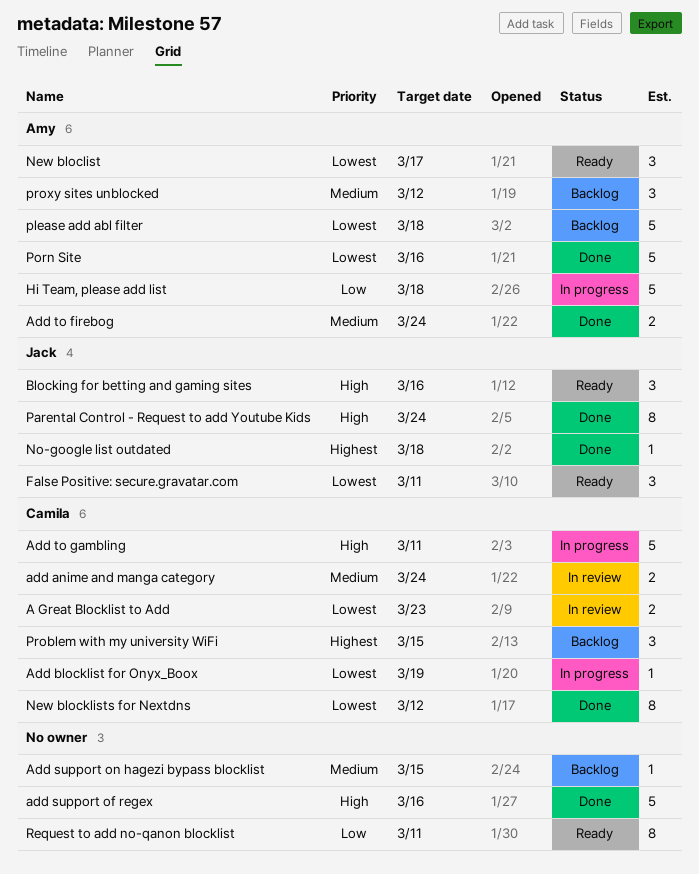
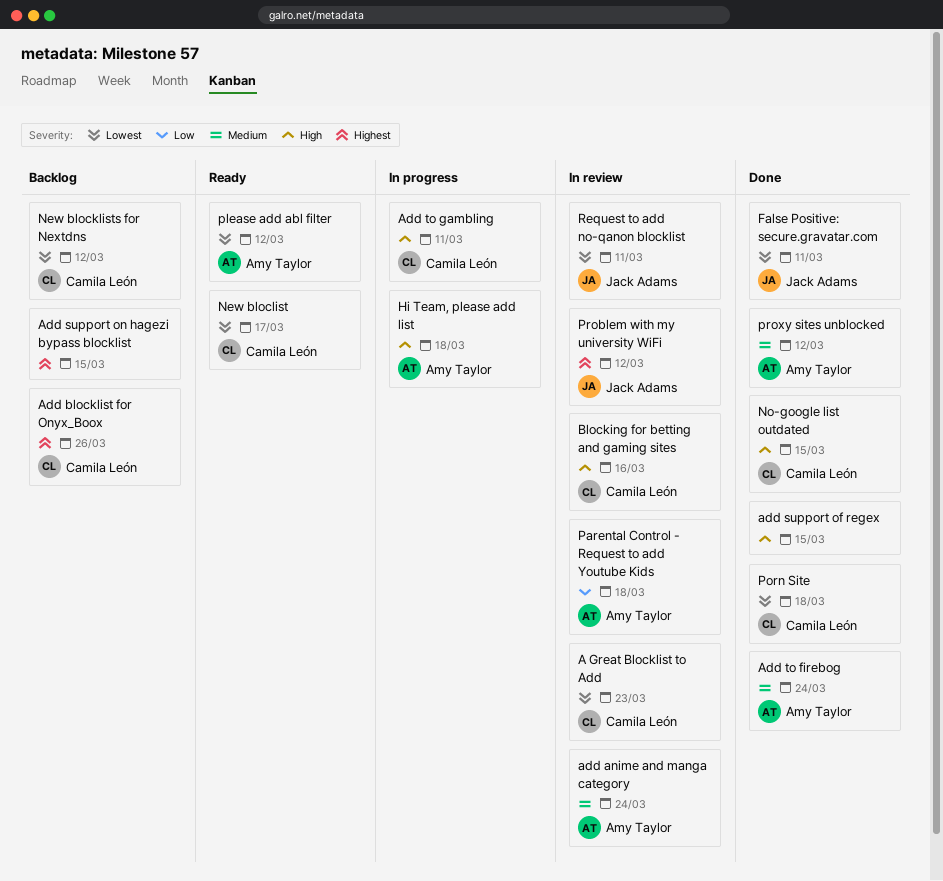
add anime and manga category, owner: Camila León -> Amy Taylor
Add blocklist for Onyx_Boox, status: In progress -> Backlog
Add blocklist for Onyx_Boox, priority: Lowest -> Highest
Add blocklist for Onyx_Boox, due: Mar 19 -> Mar 26
add support of regex, due: Mar 16 -> Mar 15
Add support on hagezi bypass blocklist, priority: Medium -> Highest
Blocking for betting and gaming sites, status: Ready -> In review
Blocking for betting and gaming sites, owner: Jack Adams -> Camila León
False Positive: secure.gravatar.com, status: Ready -> Done
Hi Team, please add list, priority: Low -> High
New blocklists for Nextdns, status: Done -> Backlog
New bloclist, owner: Amy Taylor -> Camila León
No-google list outdated, owner: Jack Adams -> Camila León
No-google list outdated, priority: Highest -> High
No-google list outdated, due: Mar 18 -> Mar 15
Parental Control - Request to add Youtube Kids, status: Done -> In review
Parental Control - Request to add Youtube Kids, owner: Jack Adams -> Amy Taylor
Parental Control - Request to add Youtube Kids, priority: High -> Low
Parental Control - Request to add Youtube Kids, due: Mar 24 -> Mar 18
please add abl filter, status: Backlog -> Ready
please add abl filter, due: Mar 18 -> Mar 12
Porn Site, owner: Amy Taylor -> Camila León
Porn Site, due: Mar 16 -> Mar 18
Problem with my university WiFi, status: Backlog -> In review
Problem with my university WiFi, owner: Camila León -> Jack Adams
Problem with my university WiFi, due: Mar 15 -> Mar 12
proxy sites unblocked, status: Backlog -> Done
Request to add no-qanon blocklist, status: Ready -> In review
Request to add no-qanon blocklist, owner: none -> Jack Adams
Request to add no-qanon blocklist, priority: Low -> Lowest

